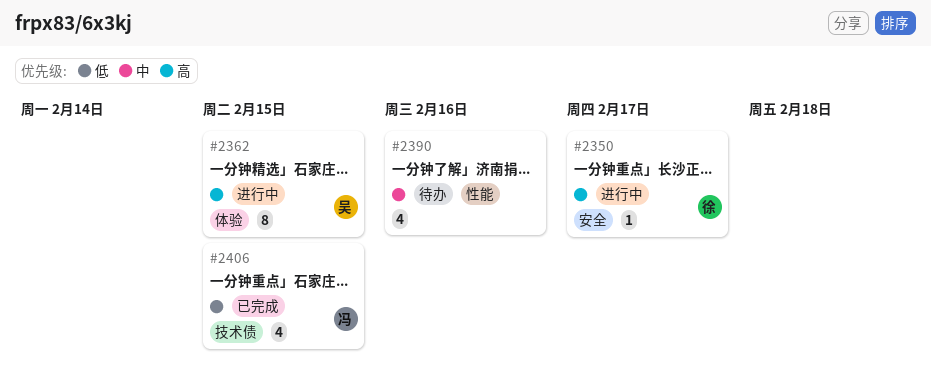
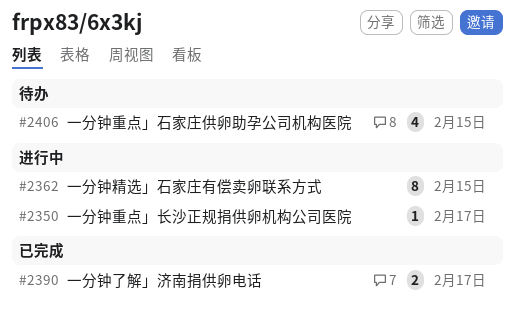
#2390, status: 待办 -> 已完成
#2390, estimate: 4 -> 2
#2390, due: Feb 16 -> Feb 17
#2406, status: 已完成 -> 待办

